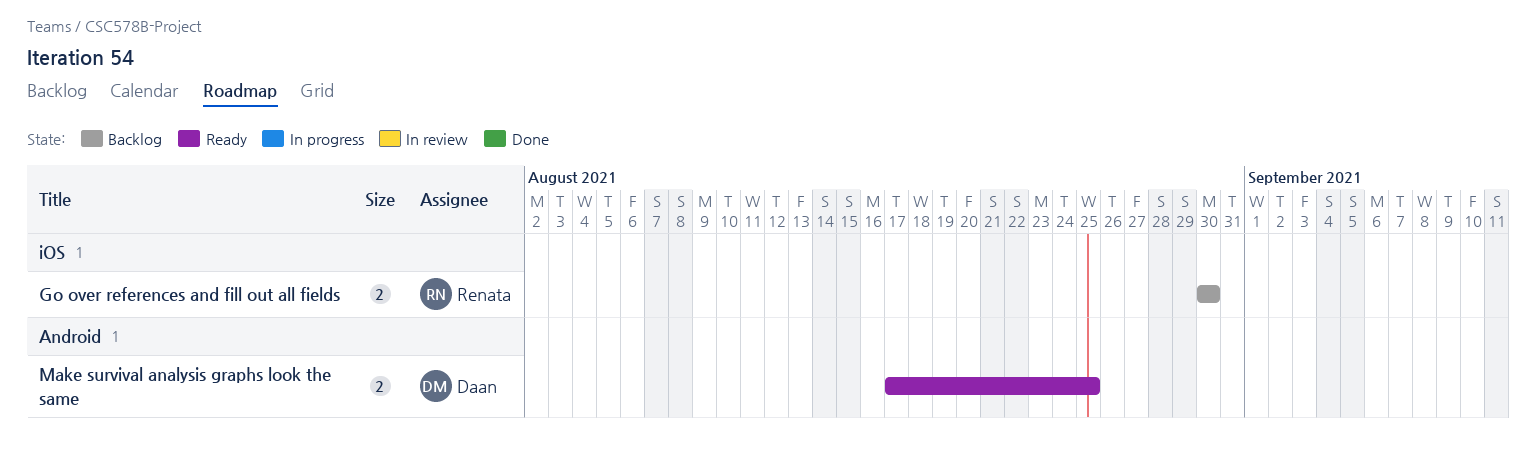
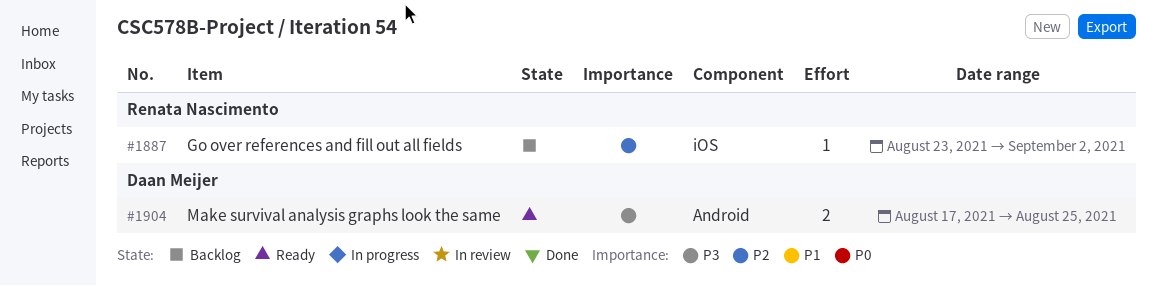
Go over references and fill out all fields, estimate: 2 -> 1
Go over references and fill out all fields, start: Aug 30 -> Aug 23
Go over references and fill out all fields, due: Aug 30 -> Sep 2

